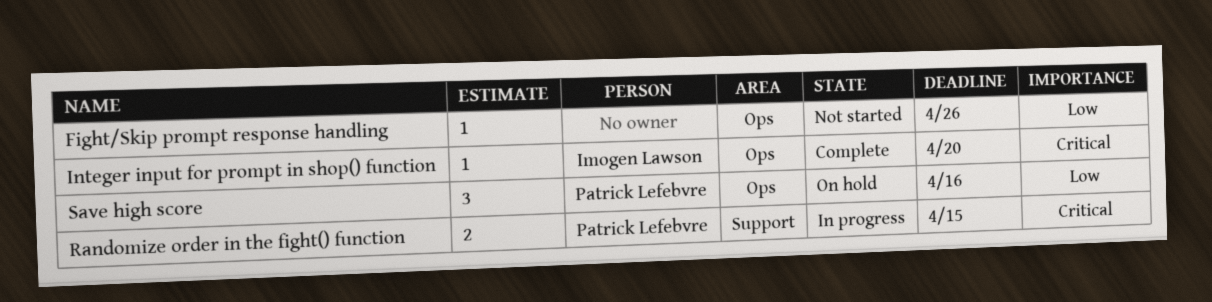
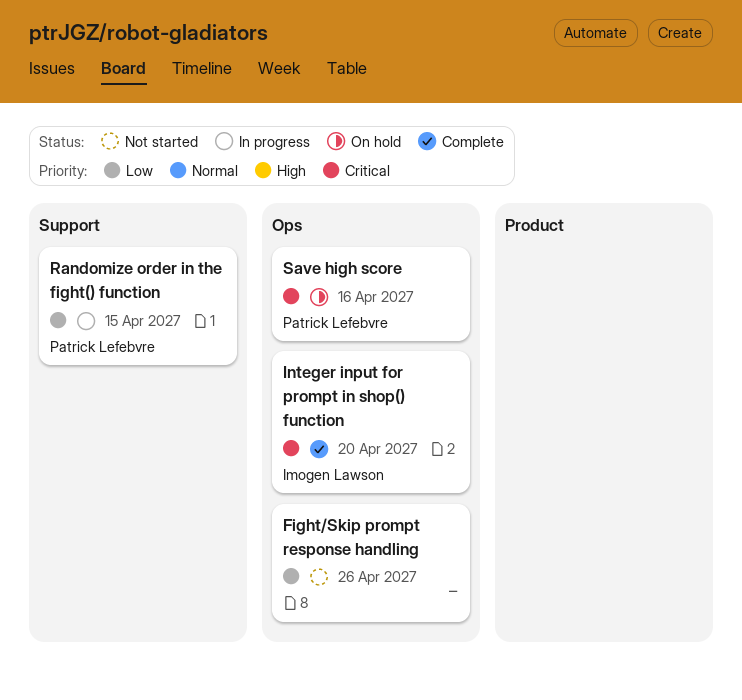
Randomize order in the fight() function, priority: Critical -> Low
Save high score, priority: Low -> Critical

